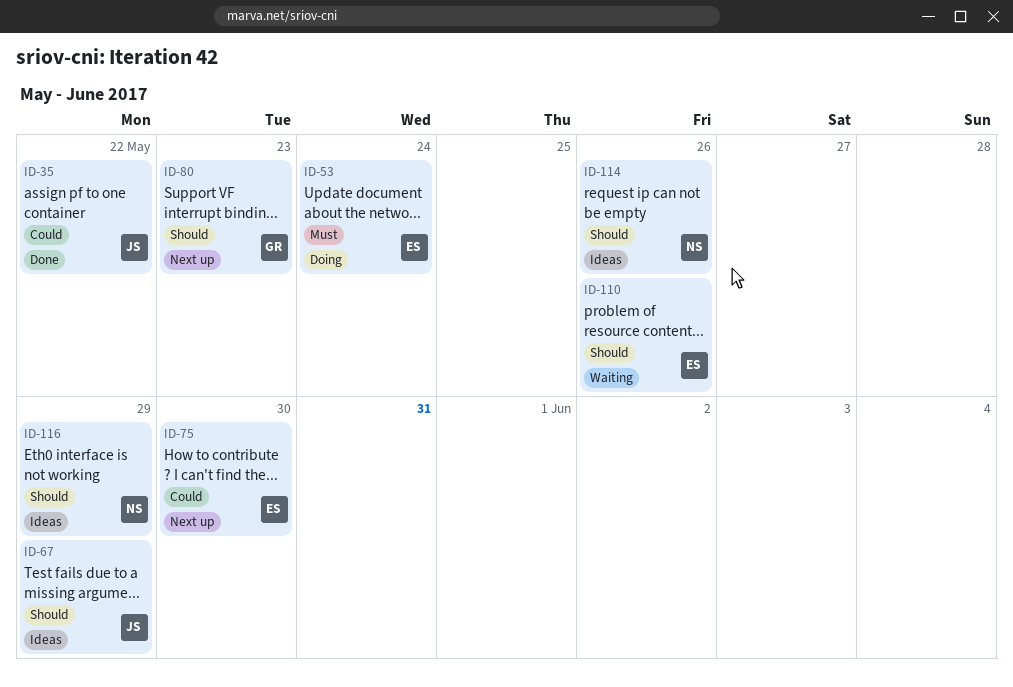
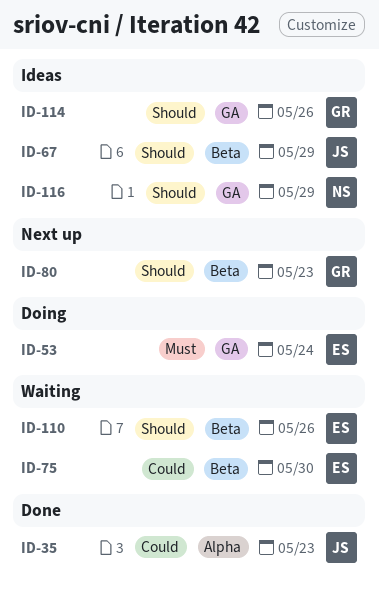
ID-35, due: May 22 -> May 23
ID-75, status: Next up -> Waiting
ID-114, owner: NS -> GR

